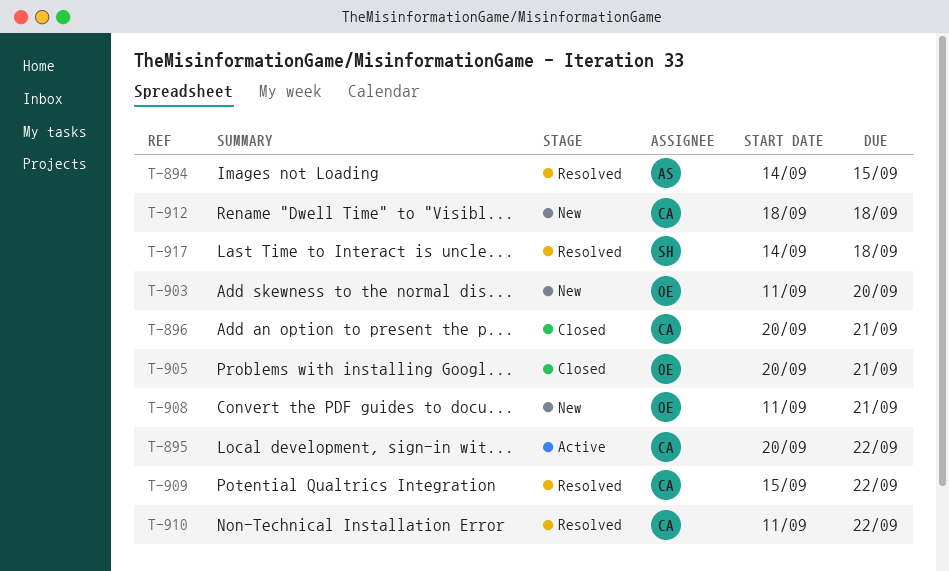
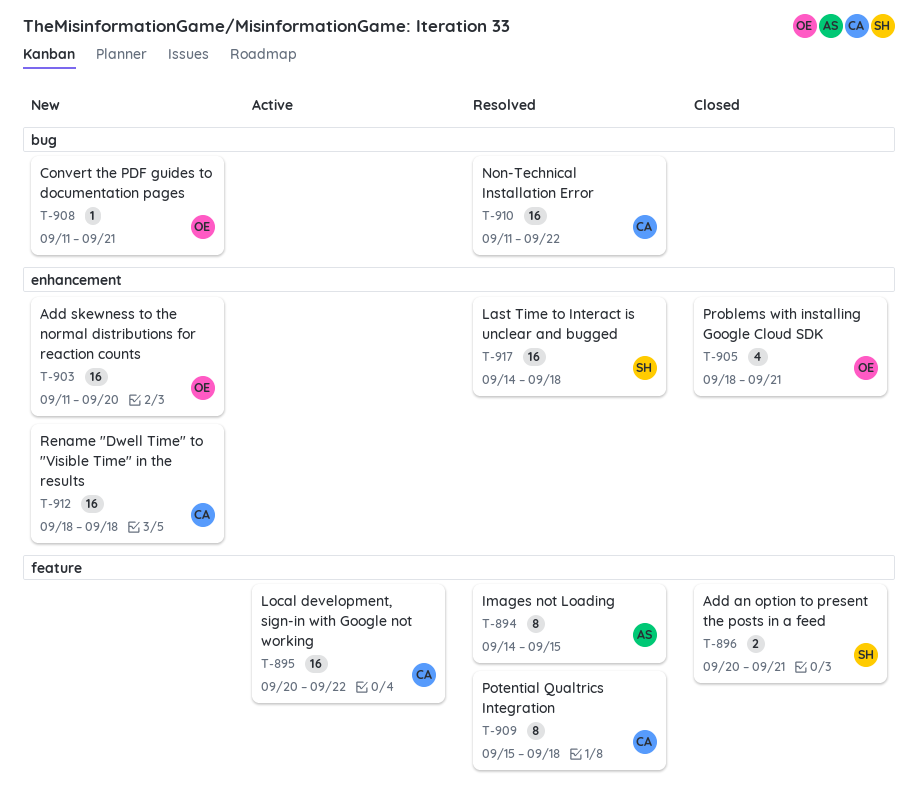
T-896, owner: CA -> SH
T-905, start: Sep 20 -> Sep 18
T-909, due: Sep 22 -> Sep 18

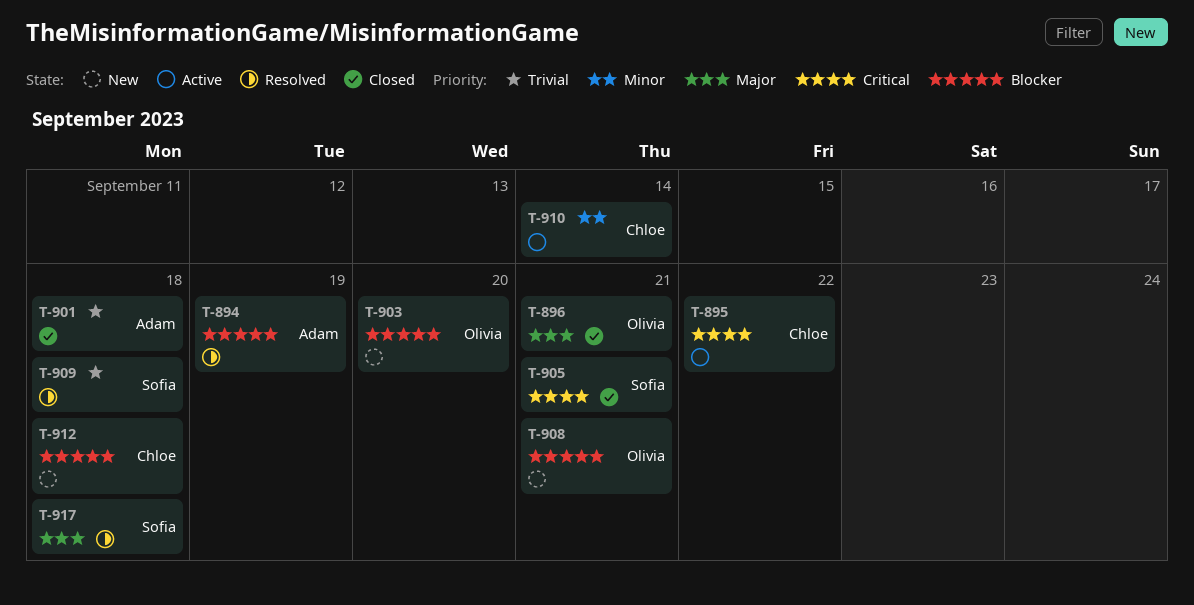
T-894, due: Sep 15 -> Sep 19
T-896, owner: Sofia -> Olivia
T-901: none -> present
T-905, owner: Olivia -> Sofia
T-909, owner: Chloe -> Sofia
T-910, status: Resolved -> Active
T-910, due: Sep 22 -> Sep 14

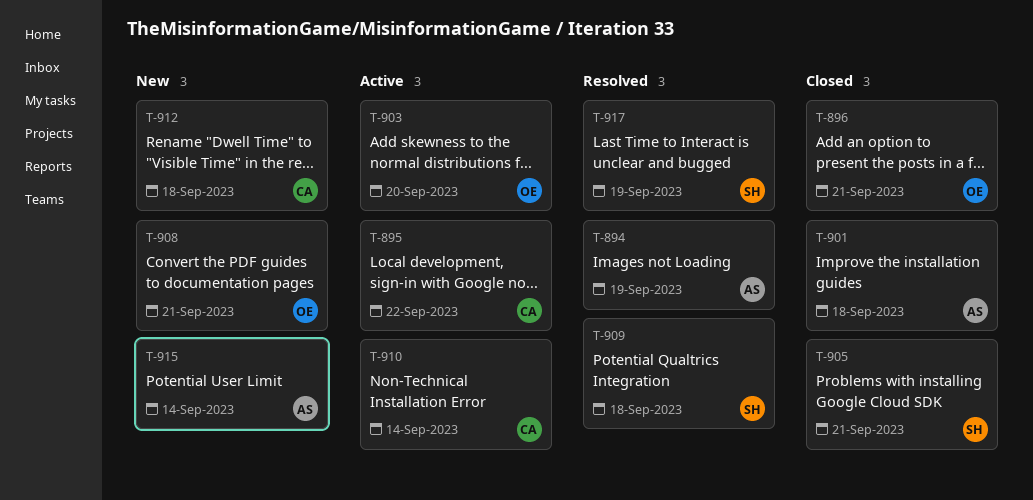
T-903, status: New -> Active
T-915: none -> present
T-917, due: Sep 18 -> Sep 19

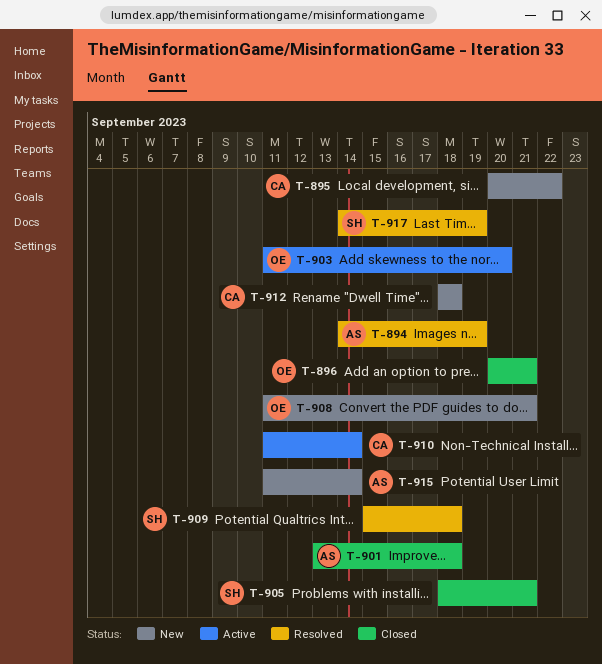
T-895, status: Active -> New

